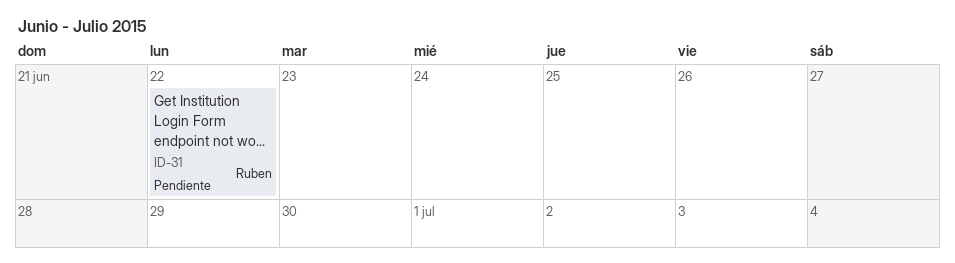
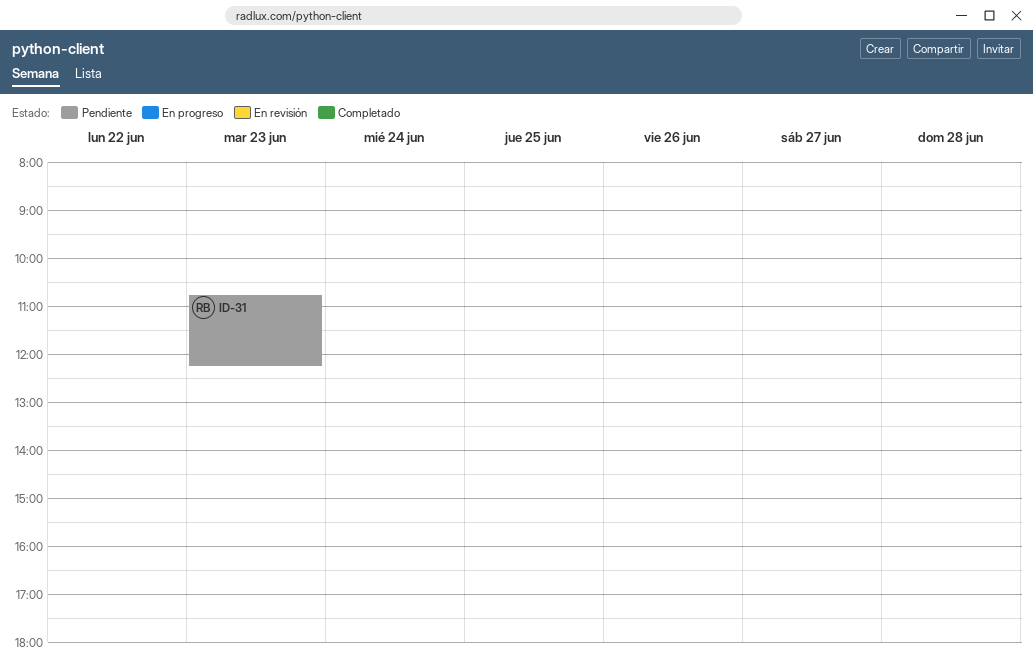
ID-31, day: Jun 22 -> Jun 23

